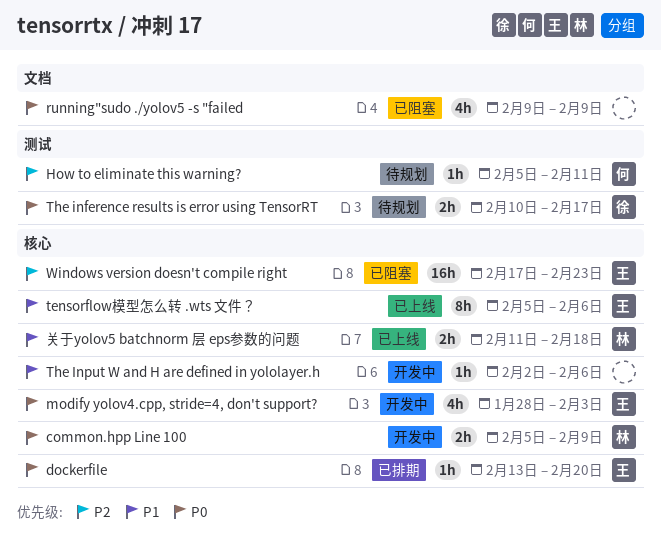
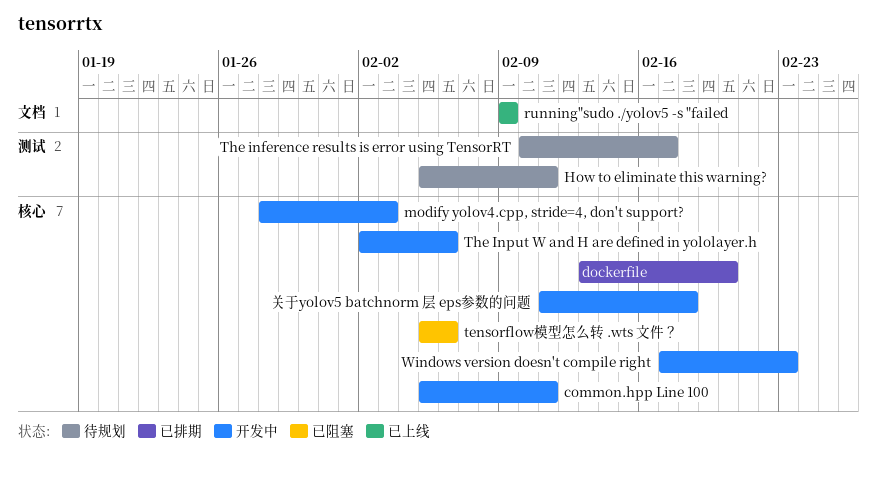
common.hpp Line 100, due: Feb 9 -> Feb 11
running"sudo ./yolov5 -s "failed, status: 已阻塞 -> 已上线
tensorflow模型怎么转 .wts 文件？, status: 已上线 -> 已阻塞
Windows version doesn't compile right, status: 已阻塞 -> 开发中
关于yolov5 batchnorm 层 eps参数的问题, status: 已上线 -> 开发中

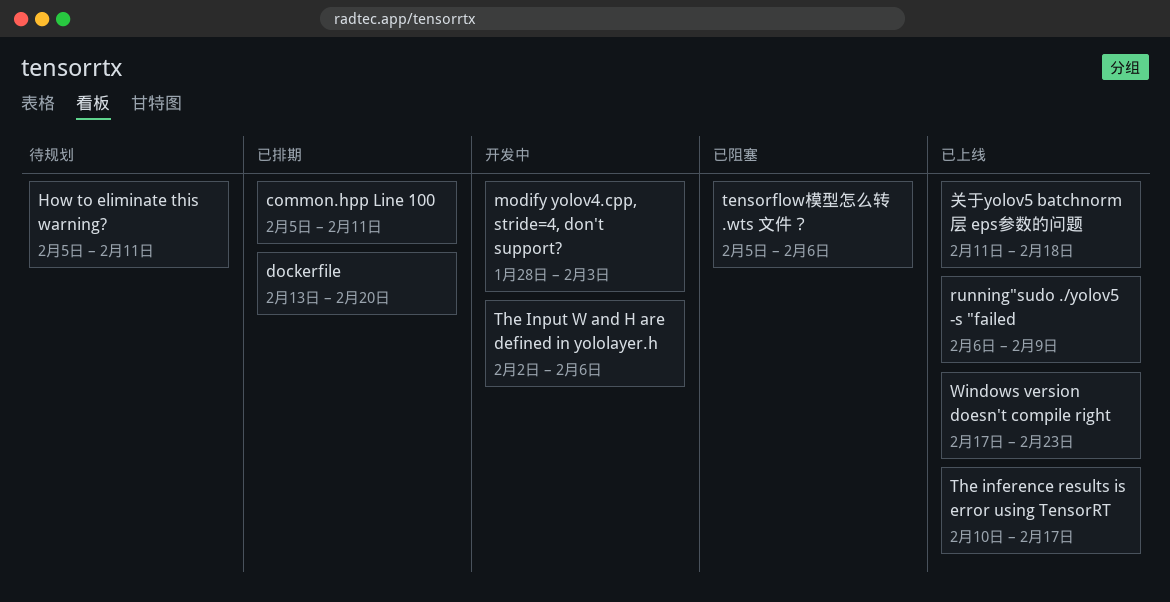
common.hpp Line 100, status: 开发中 -> 已排期
running"sudo ./yolov5 -s "failed, start: Feb 9 -> Feb 6
The inference results is error using TensorRT, status: 待规划 -> 已上线
Windows version doesn't compile right, status: 开发中 -> 已上线
关于yolov5 batchnorm 层 eps参数的问题, status: 开发中 -> 已上线

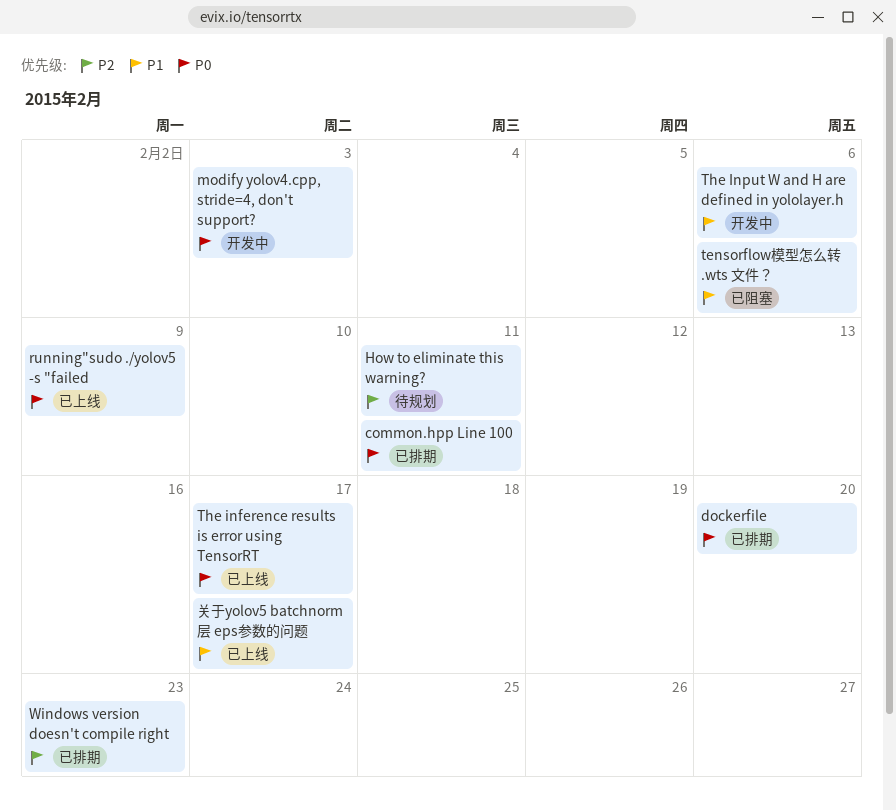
Windows version doesn't compile right, status: 已上线 -> 已排期
关于yolov5 batchnorm 层 eps参数的问题, due: Feb 18 -> Feb 17

